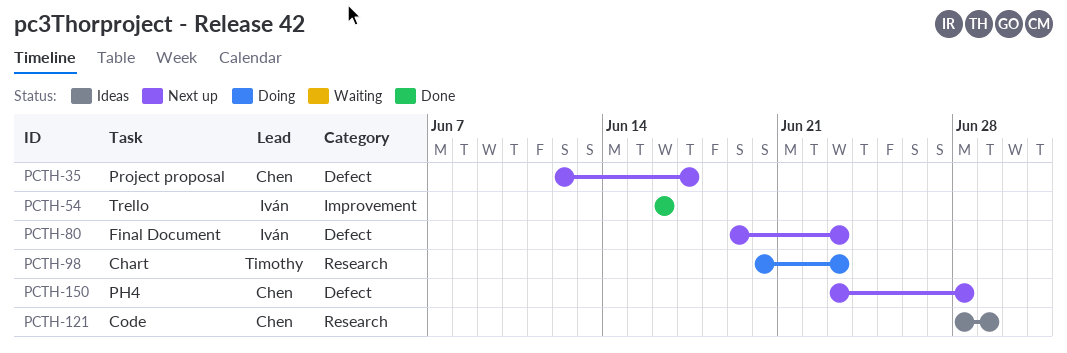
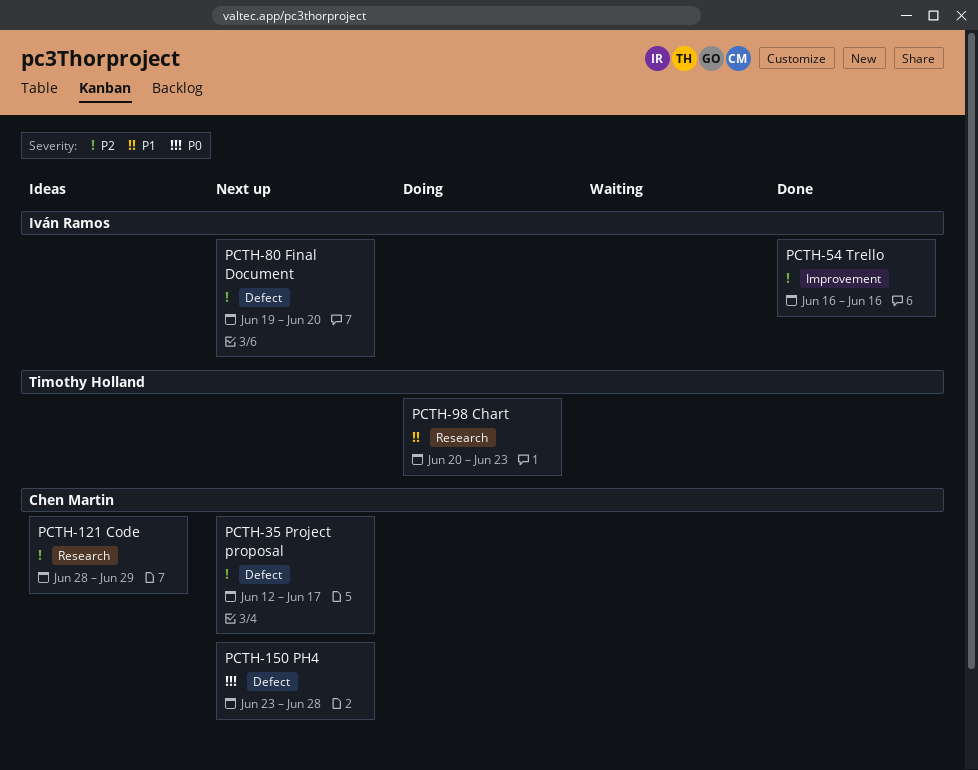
PCTH-80, due: Jun 23 -> Jun 20

